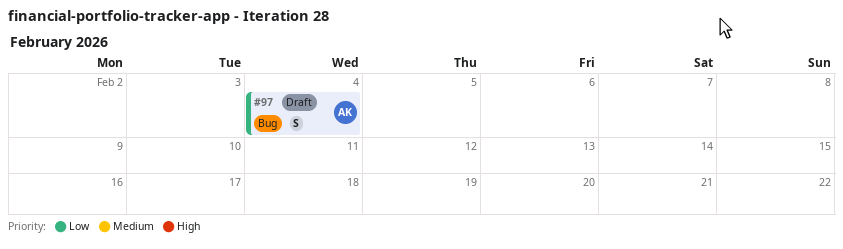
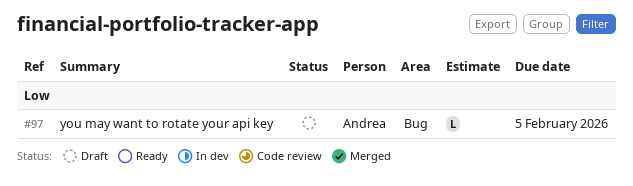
#97, estimate: S -> L
#97, due: Feb 4 -> Feb 5

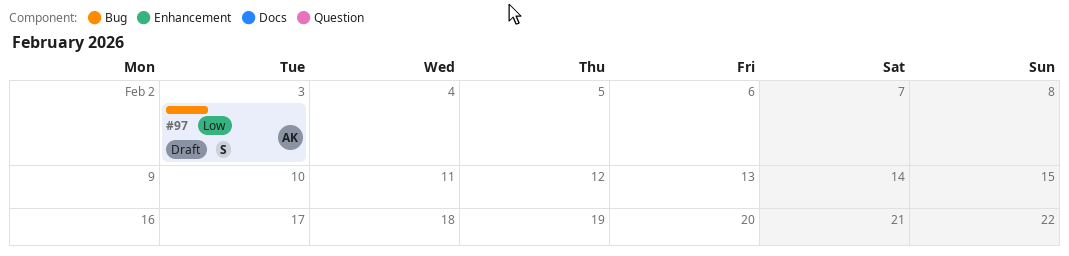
#97, estimate: L -> S
#97, due: Feb 5 -> Feb 3

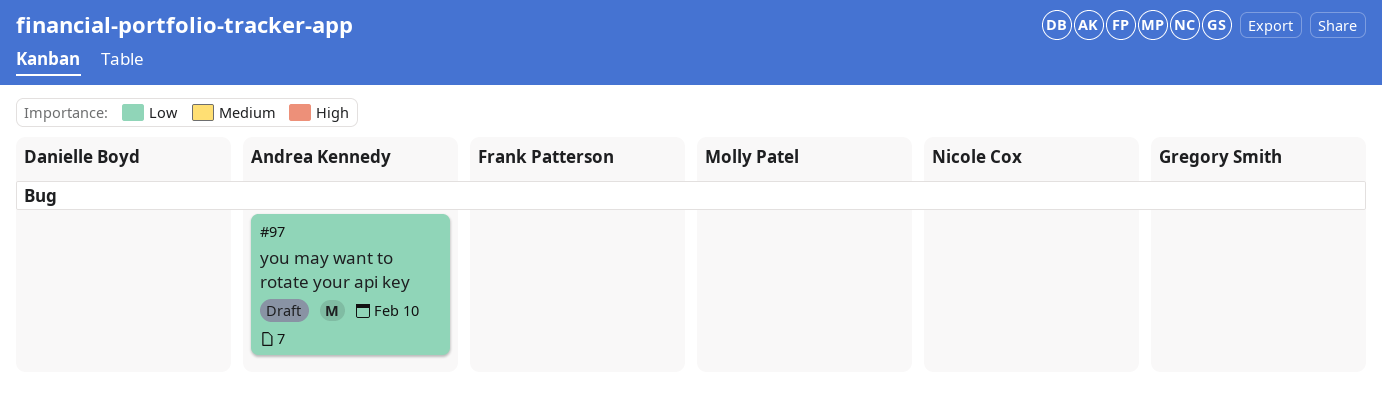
#97, estimate: S -> M
#97, due: Feb 3 -> Feb 10

